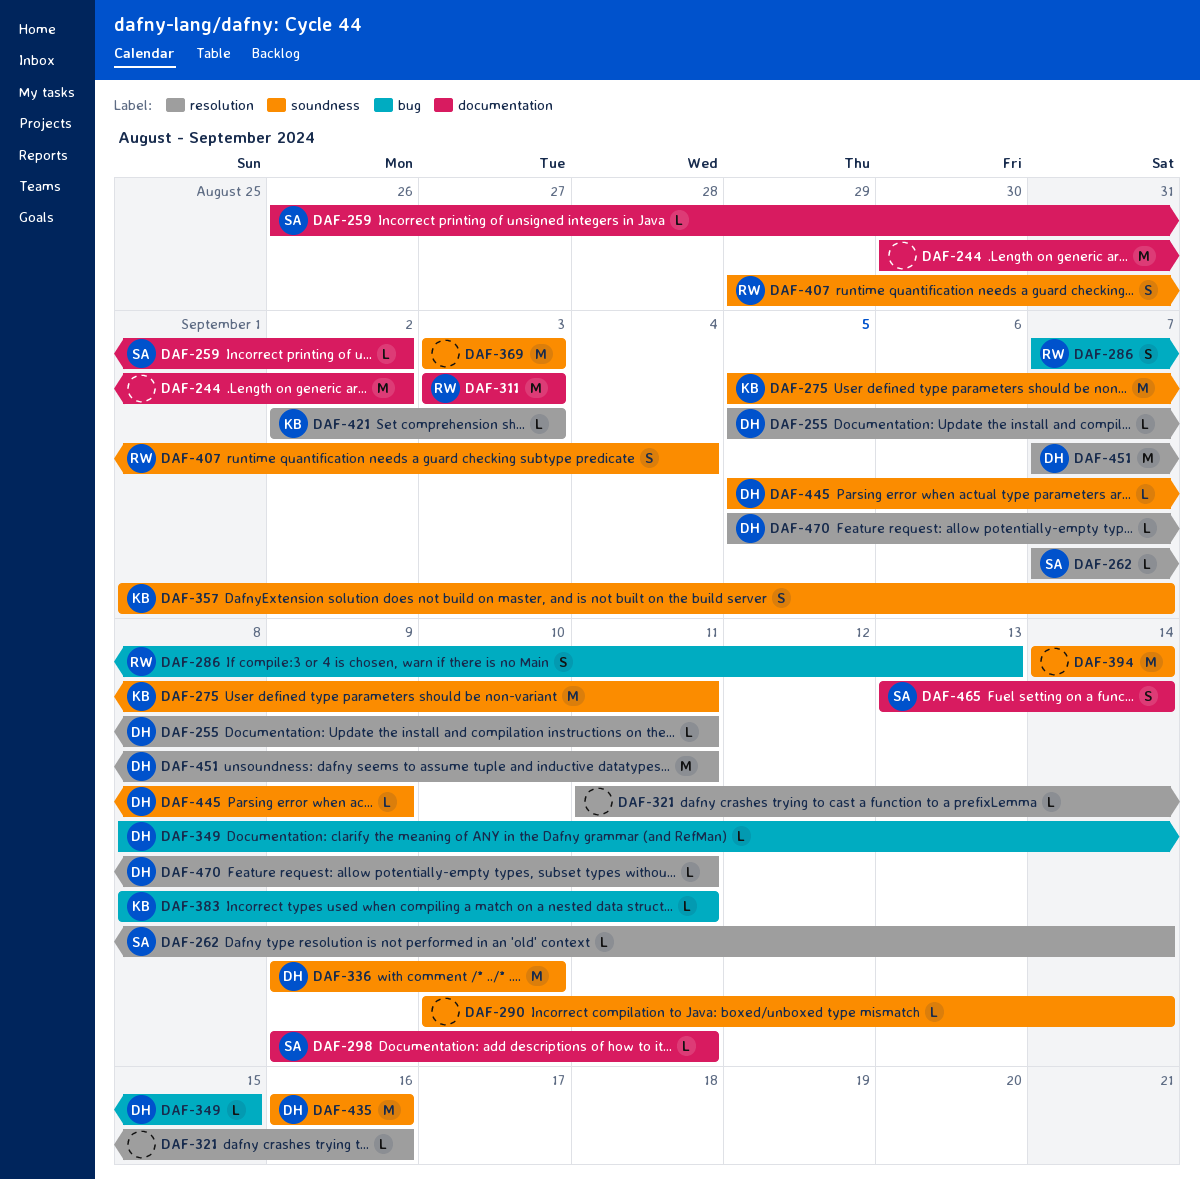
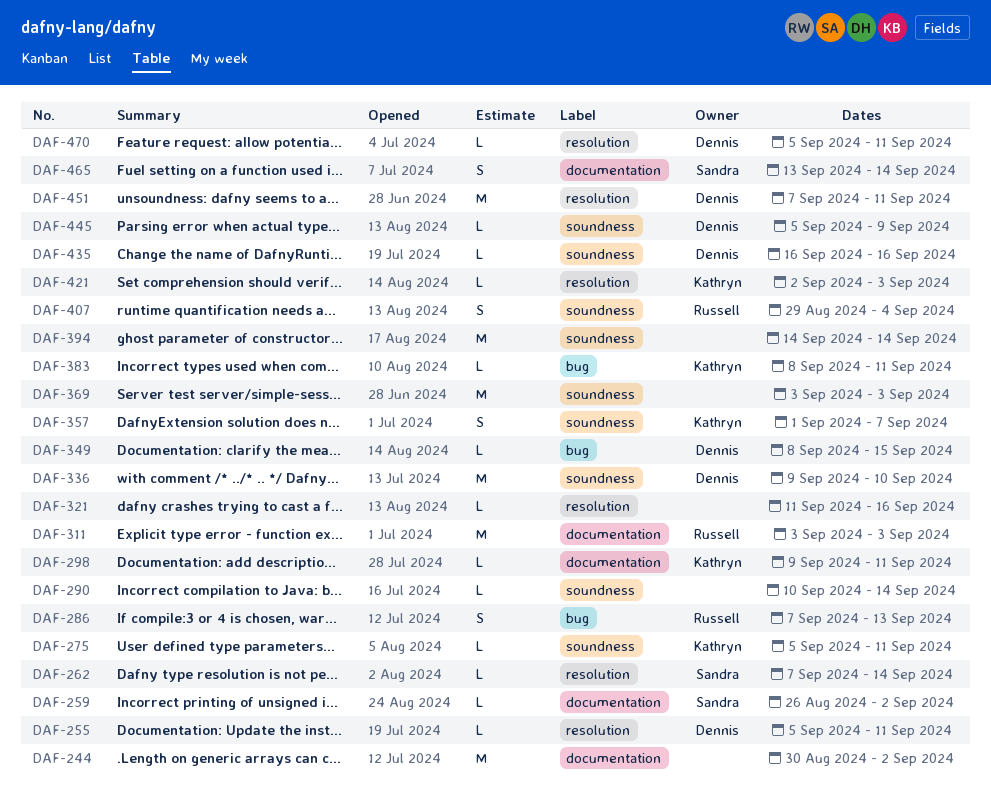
DAF-275, estimate: M -> L
DAF-298, owner: Sandra -> Kathryn
DAF-435, estimate: M -> L

